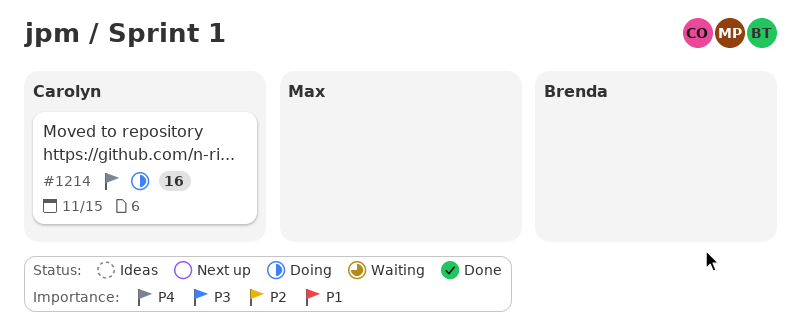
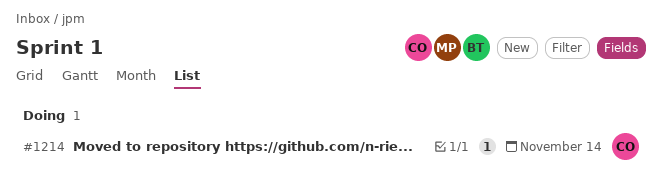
#1214, estimate: 16 -> 1
#1214, due: Nov 15 -> Nov 14

